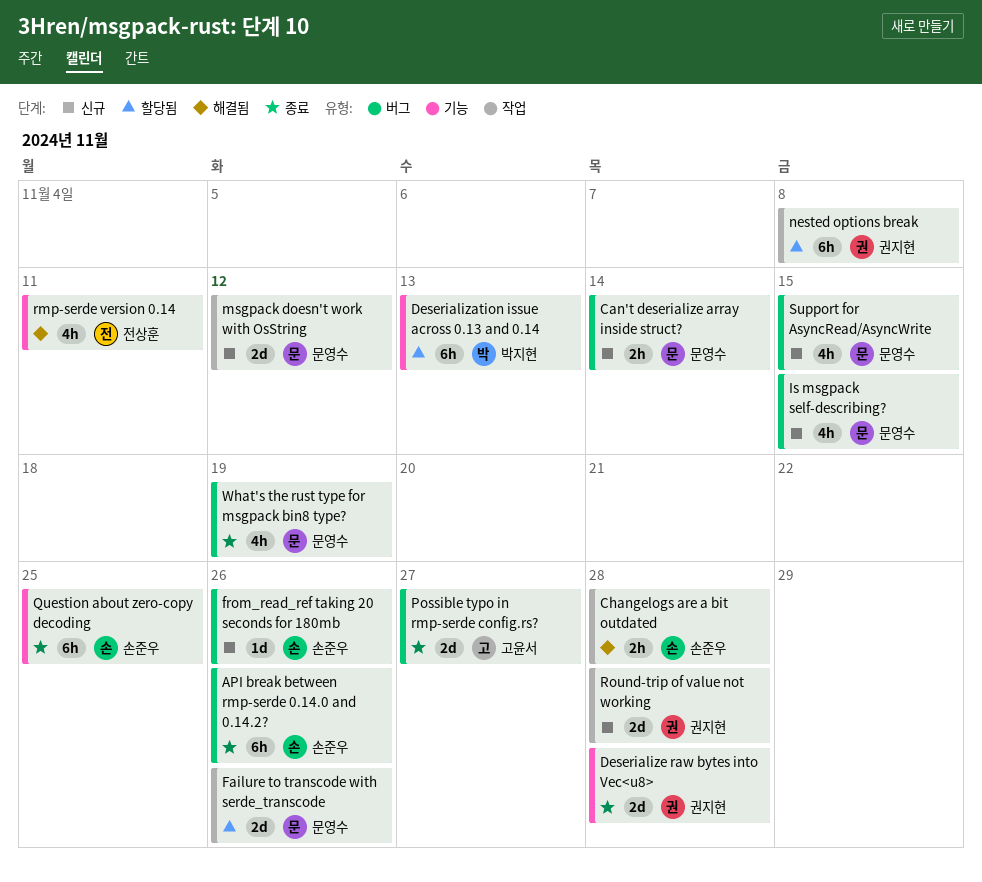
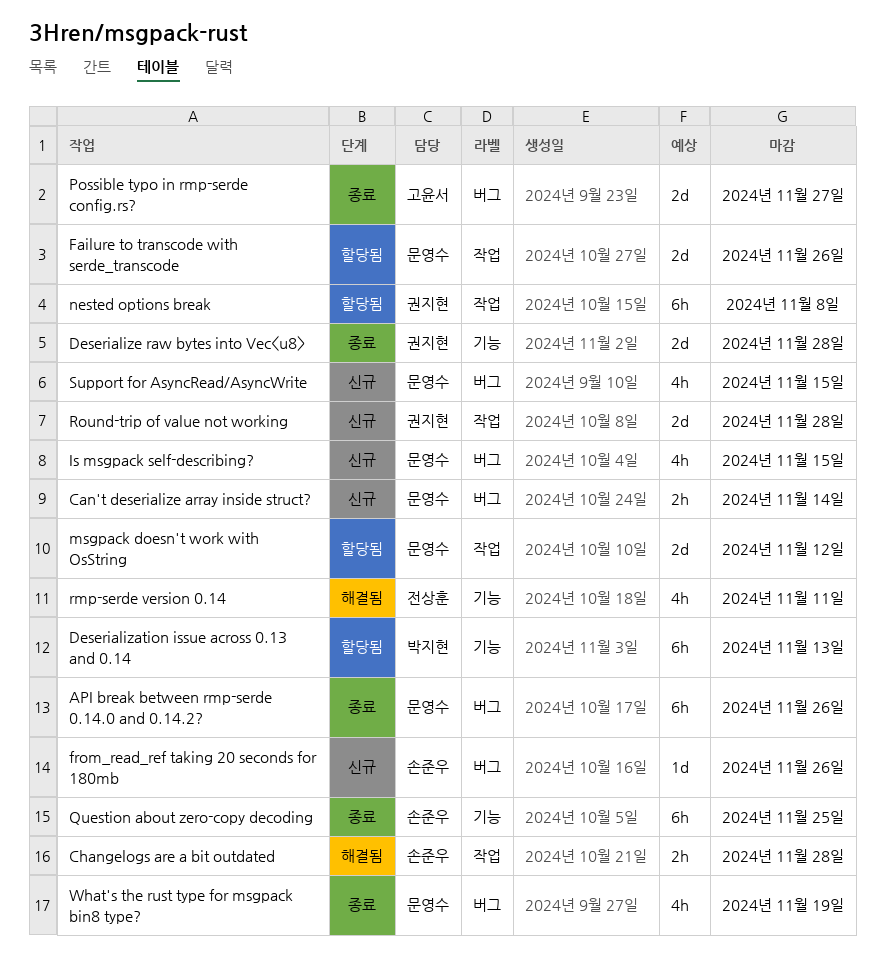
API break between rmp-serde 0.14.0 and 0.14.2?, owner: 손준우 -> 문영수
msgpack doesn't work with OsString, status: 신규 -> 할당됨

